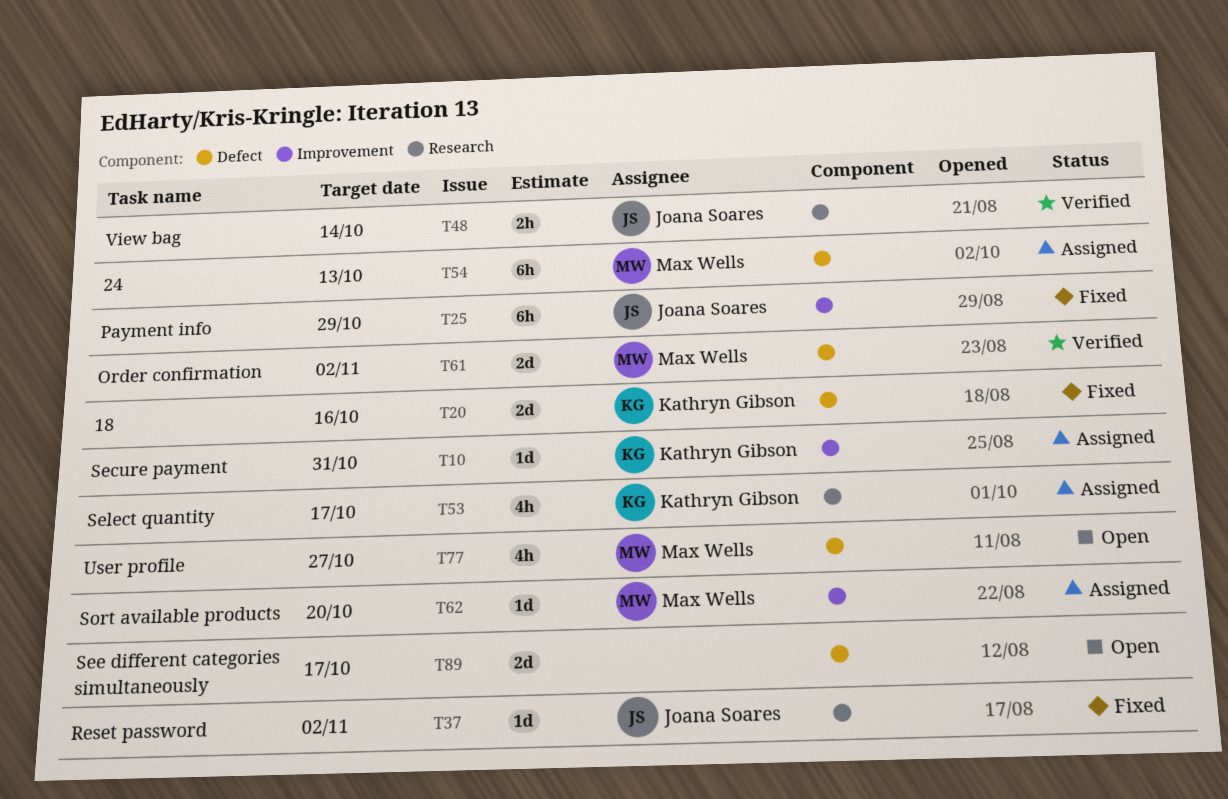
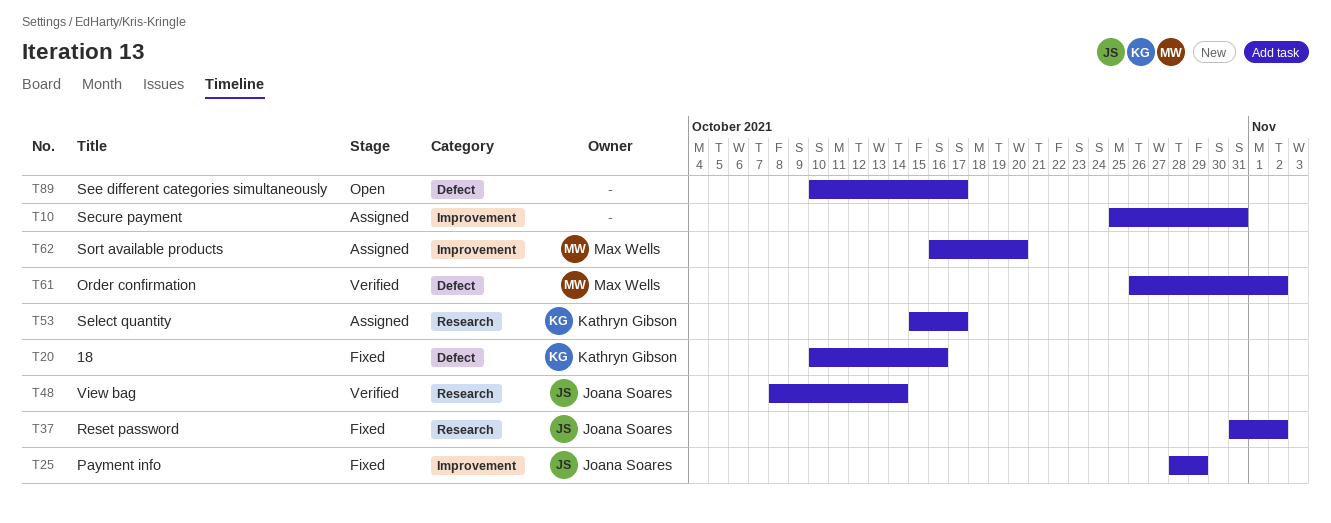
T10, owner: Kathryn Gibson -> none
T54: present -> none
T77: present -> none

